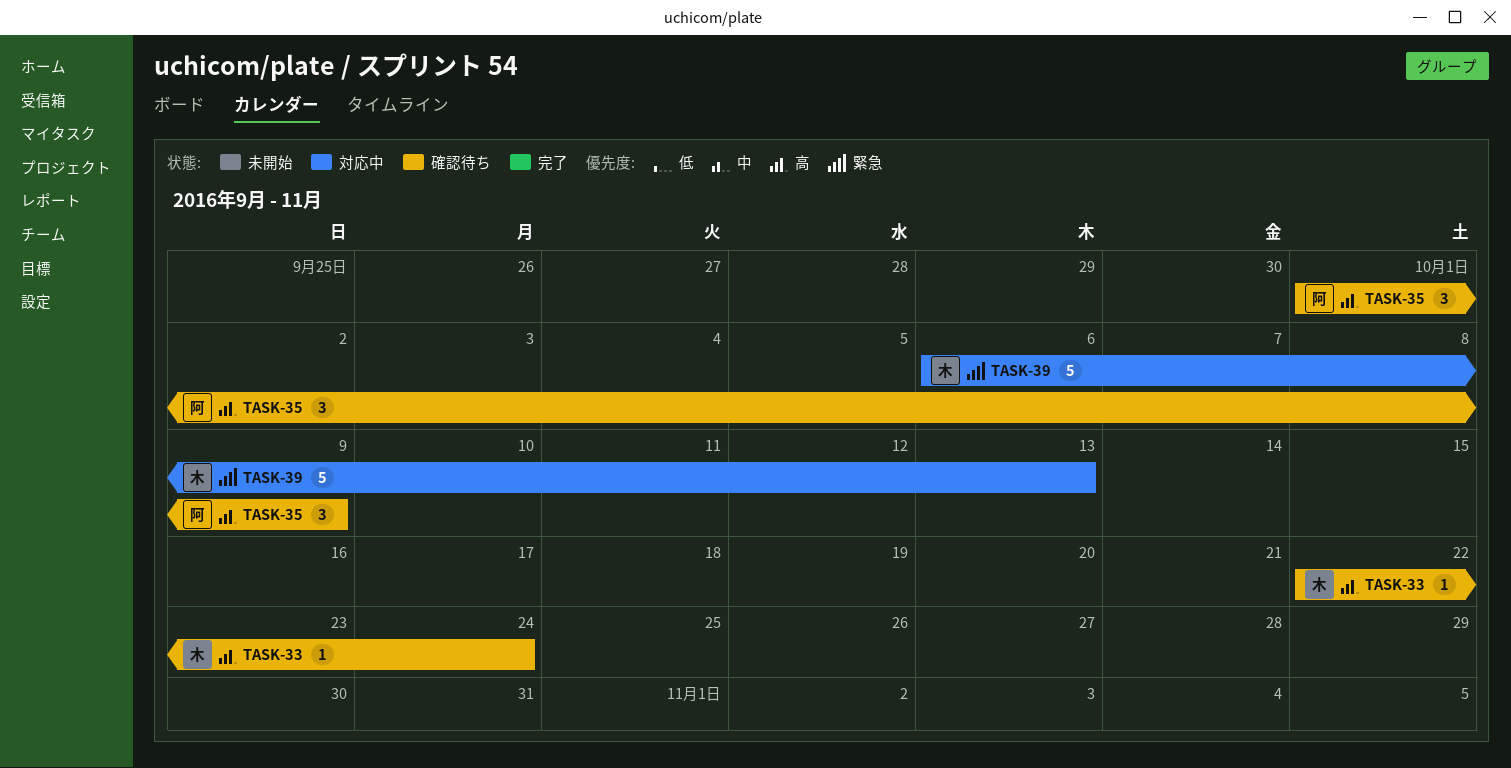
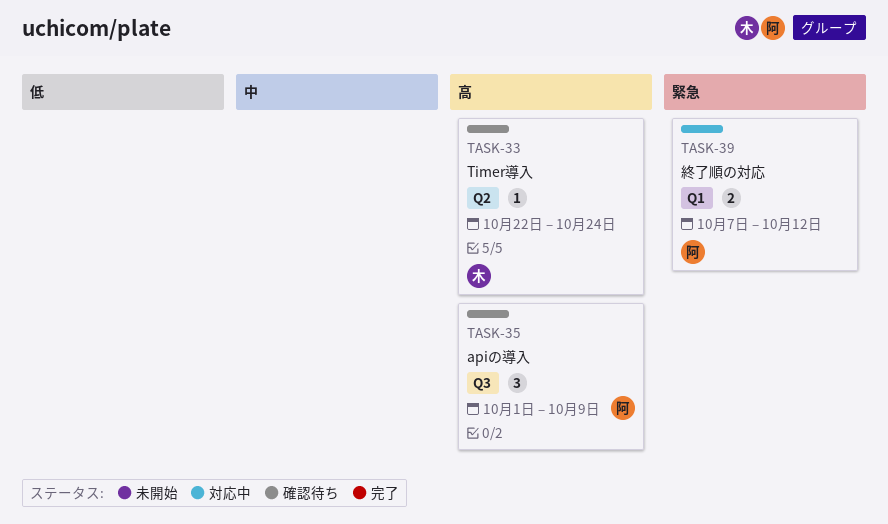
TASK-39, owner: 木 -> 阿
TASK-39, estimate: 5 -> 2
TASK-39, start: Oct 6 -> Oct 7
TASK-39, due: Oct 13 -> Oct 12

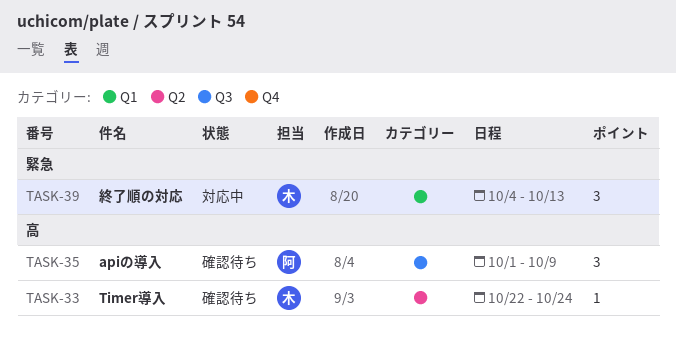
TASK-39, owner: 阿 -> 木
TASK-39, estimate: 2 -> 3
TASK-39, start: Oct 7 -> Oct 4
TASK-39, due: Oct 12 -> Oct 13

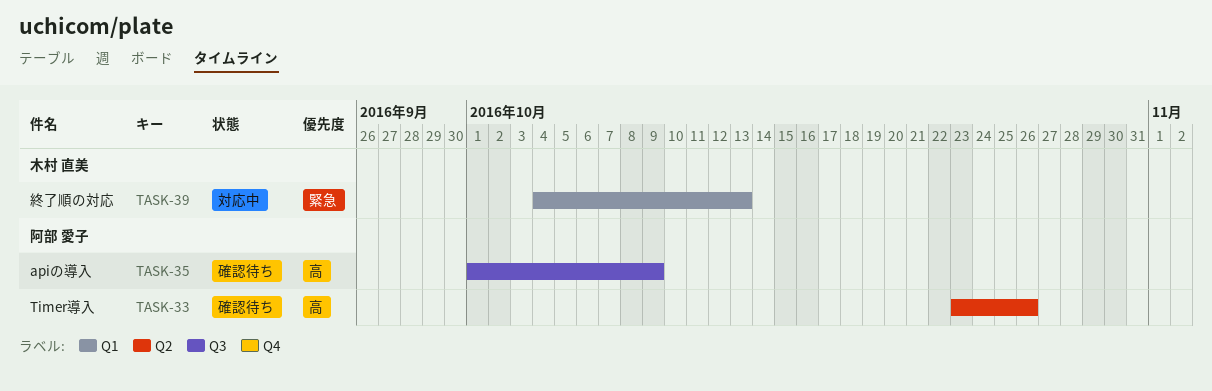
TASK-33, owner: 木村 直美 -> 阿部 愛子
TASK-33, start: Oct 22 -> Oct 23
TASK-33, due: Oct 24 -> Oct 26

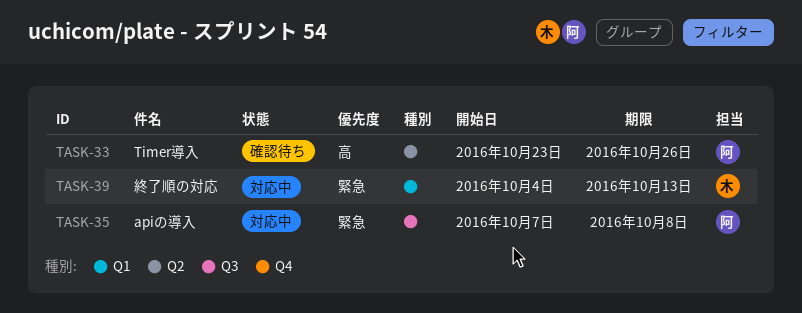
TASK-35, status: 確認待ち -> 対応中
TASK-35, priority: 高 -> 緊急
TASK-35, start: Oct 1 -> Oct 7
TASK-35, due: Oct 9 -> Oct 8

